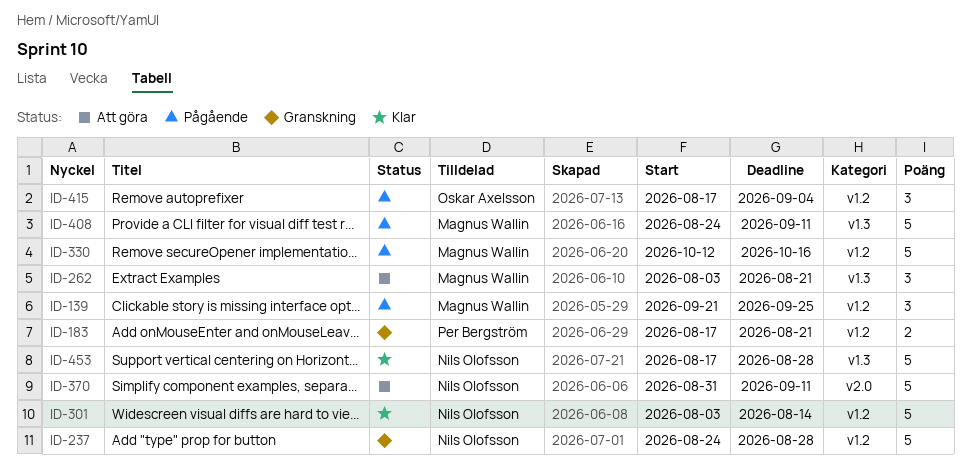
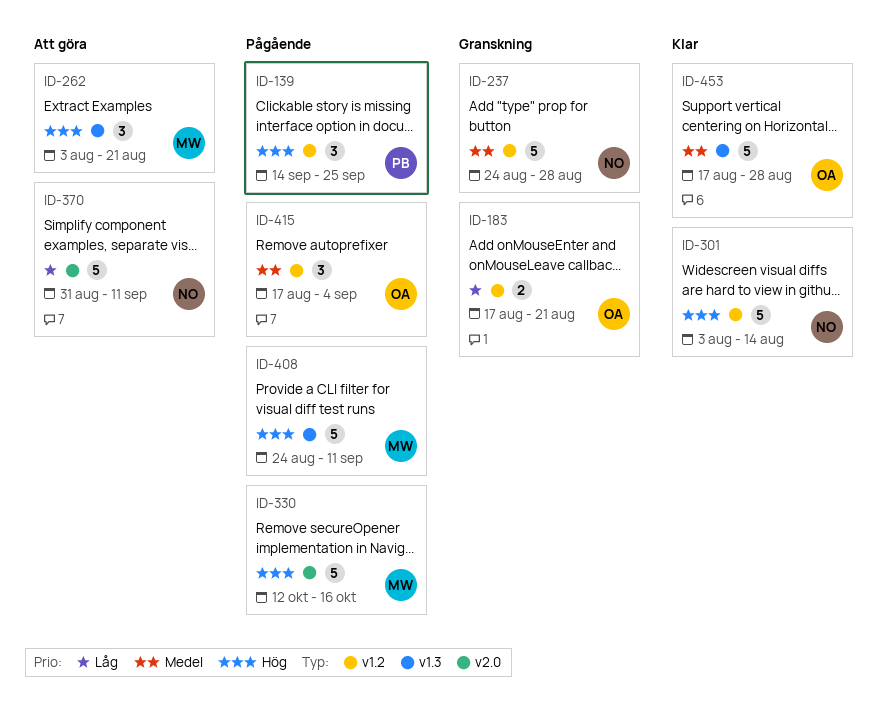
ID-139, owner: Magnus Wallin -> Per Bergström
ID-139, start: Sep 21 -> Sep 14
ID-183, owner: Per Bergström -> Oskar Axelsson
ID-330, label: v1.2 -> v2.0
ID-453, owner: Nils Olofsson -> Oskar Axelsson

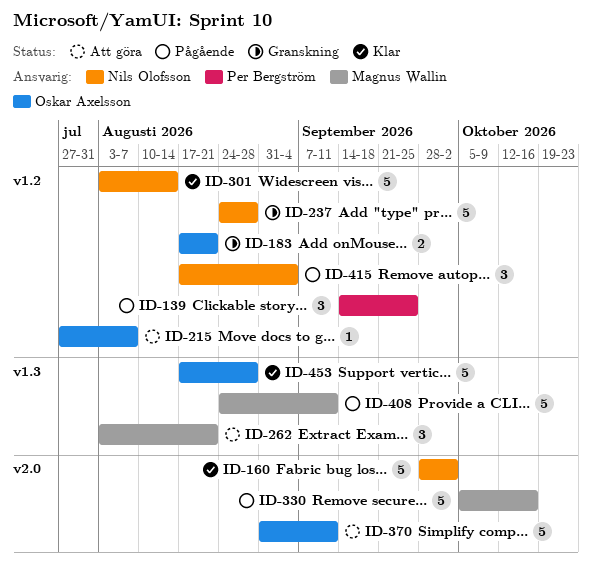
ID-160: none -> present
ID-215: none -> present
ID-330, start: Oct 12 -> Oct 5
ID-370, owner: Nils Olofsson -> Oskar Axelsson
ID-415, owner: Oskar Axelsson -> Nils Olofsson

